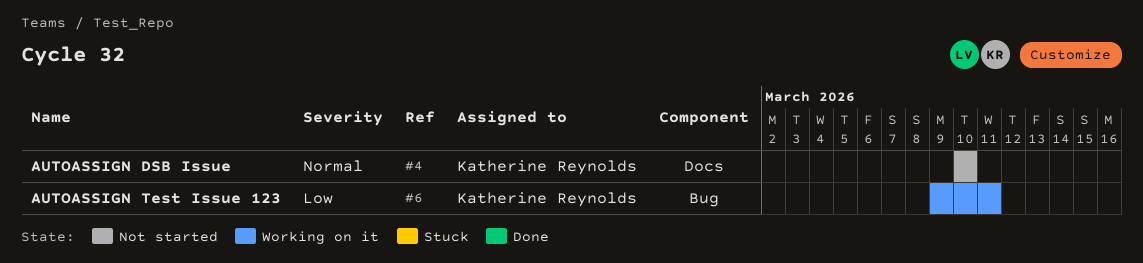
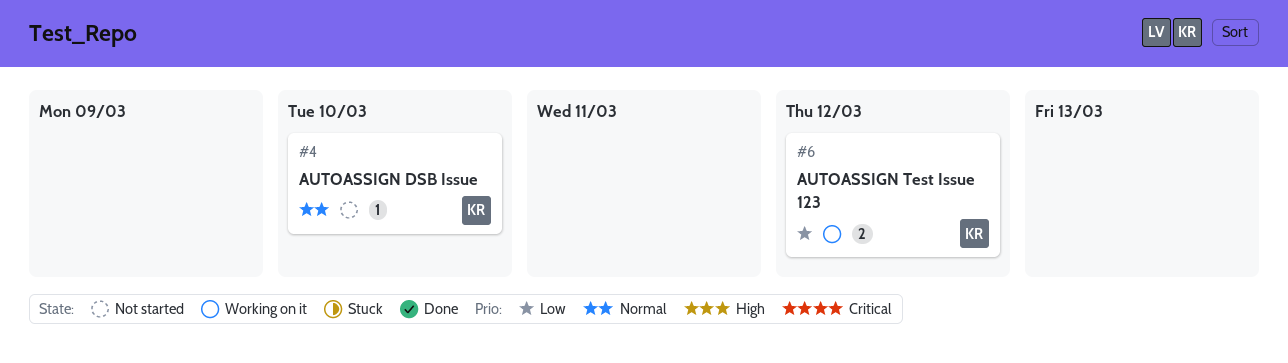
#6, due: Mar 11 -> Mar 12

